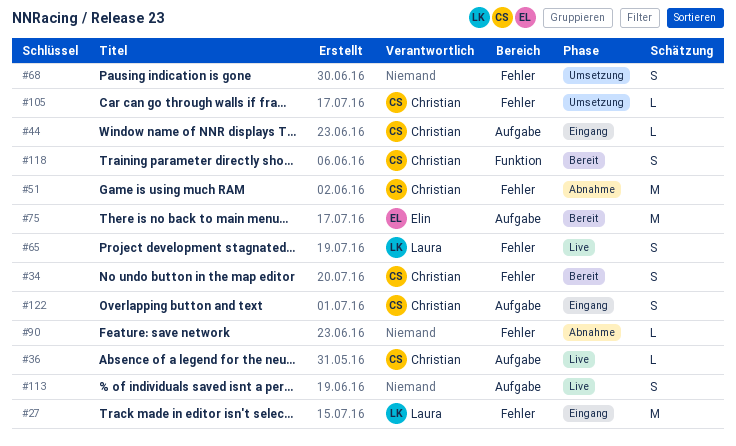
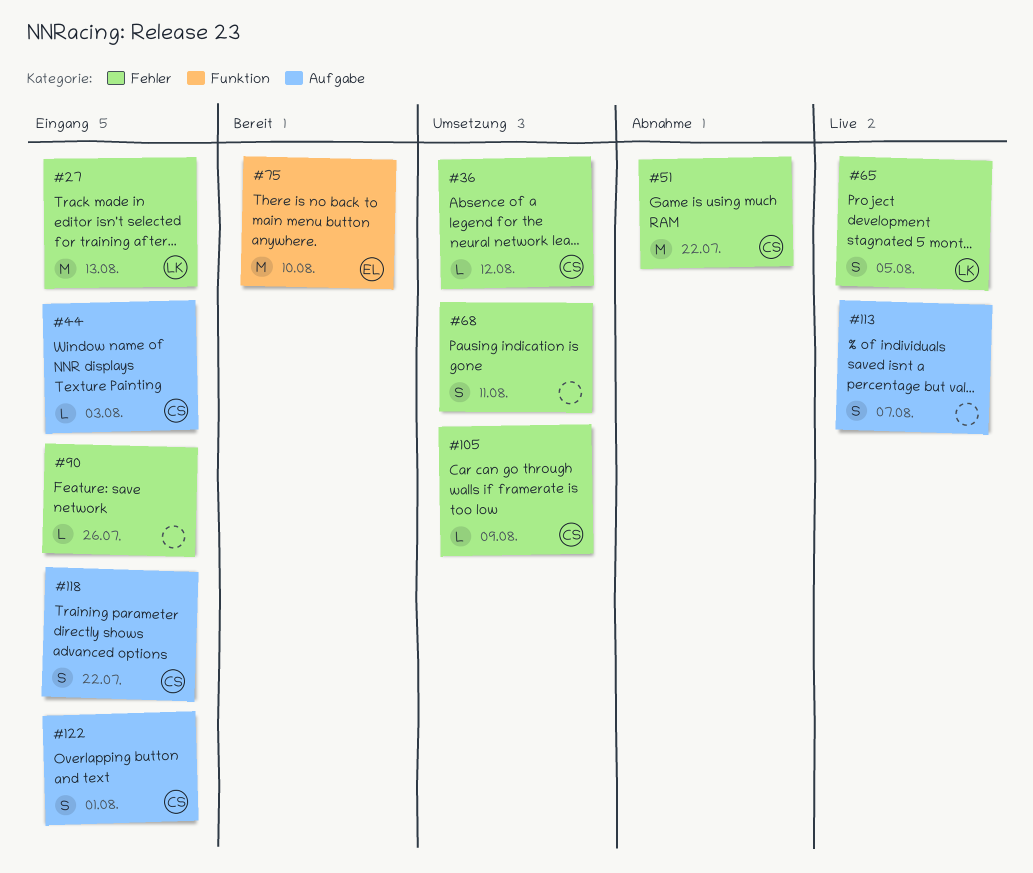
#34: present -> none
#36, status: Live -> Umsetzung
#36, label: Aufgabe -> Fehler
#75, label: Aufgabe -> Funktion
#90, status: Abnahme -> Eingang
#118, status: Bereit -> Eingang
#118, label: Funktion -> Aufgabe

